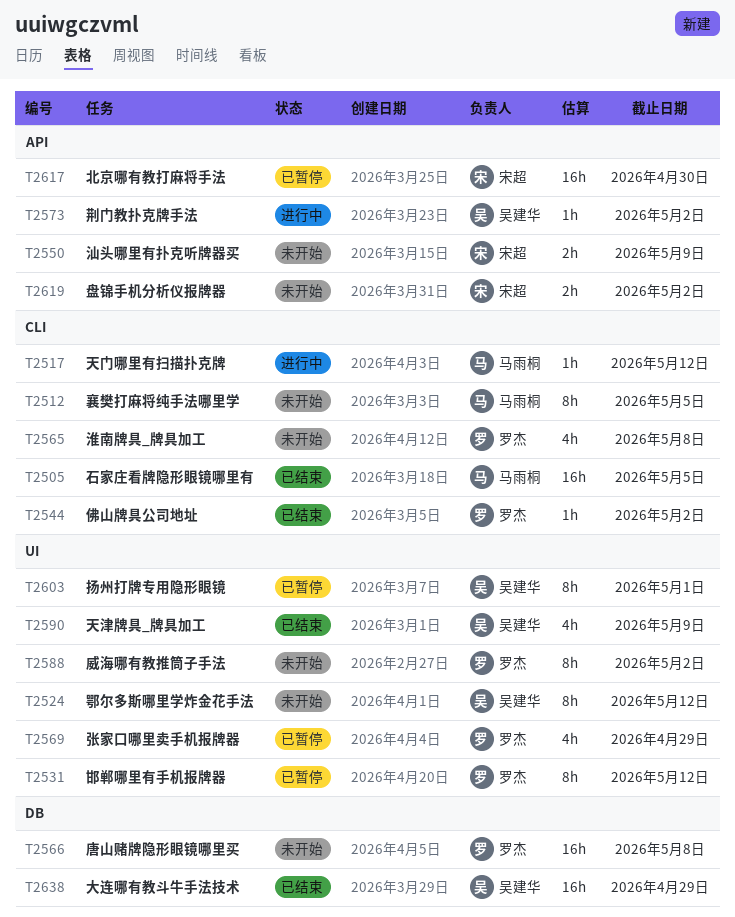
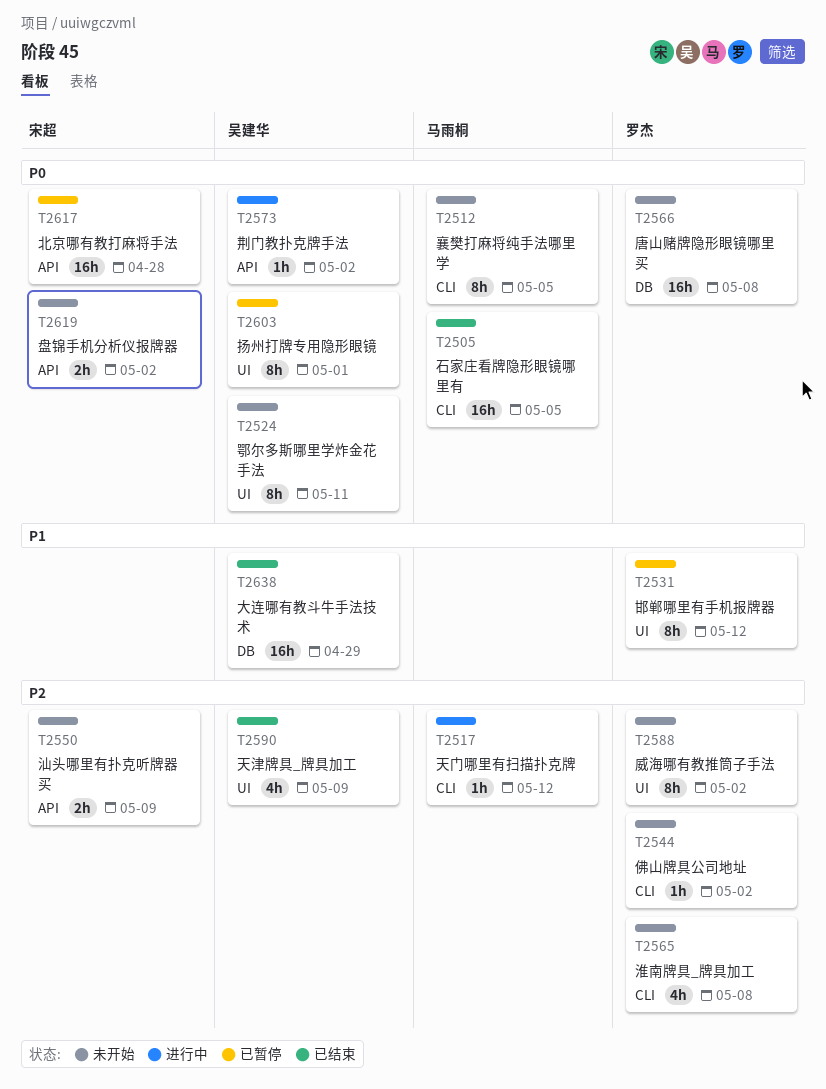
T2524, due: May 12 -> May 11
T2544, status: 已结束 -> 未开始
T2569: present -> none
T2617, due: Apr 30 -> Apr 28

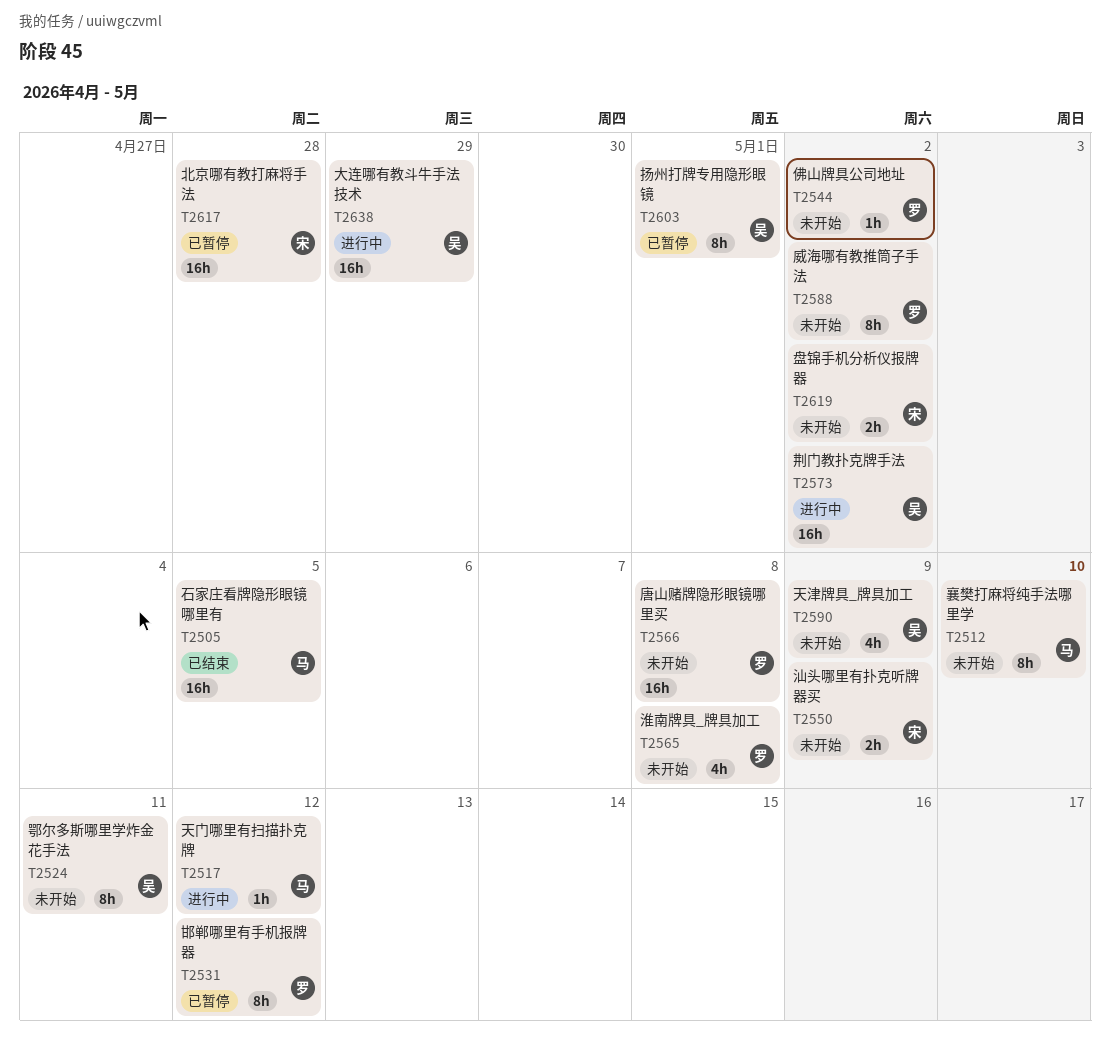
T2512, due: May 5 -> May 10
T2573, estimate: 1h -> 16h
T2590, status: 已结束 -> 未开始
T2638, status: 已结束 -> 进行中

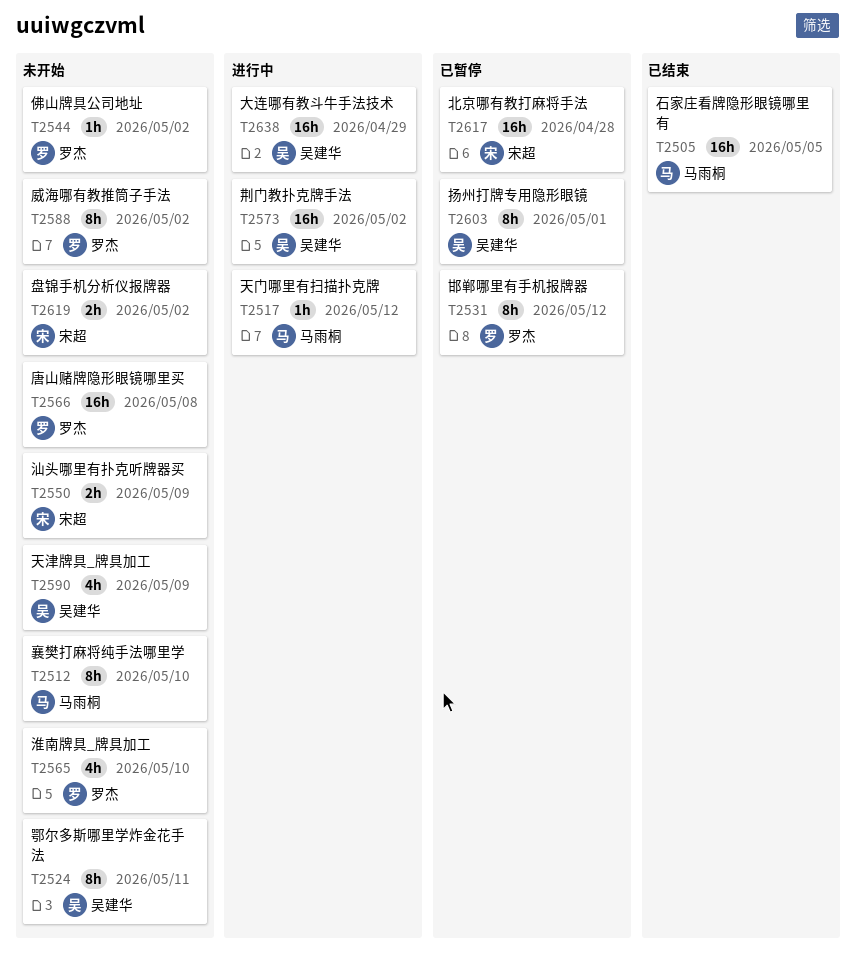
T2565, due: May 8 -> May 10

